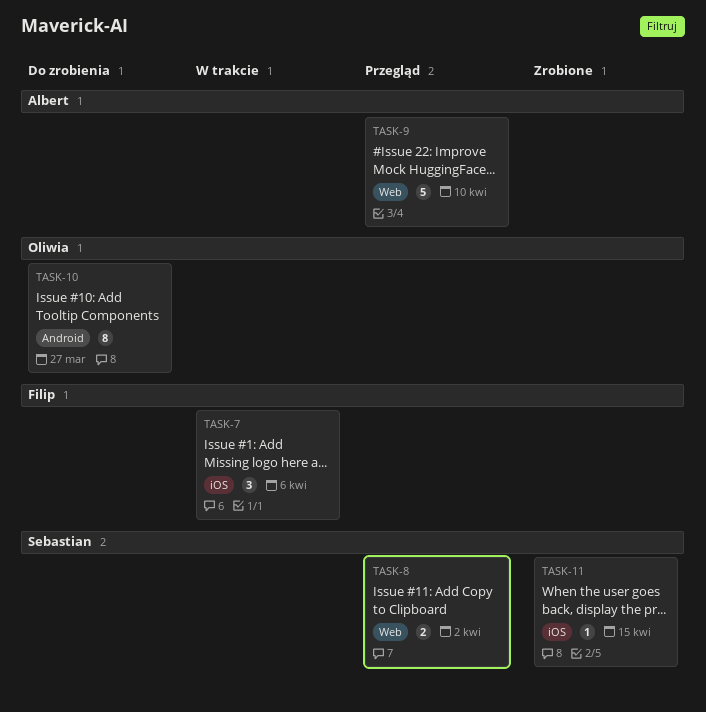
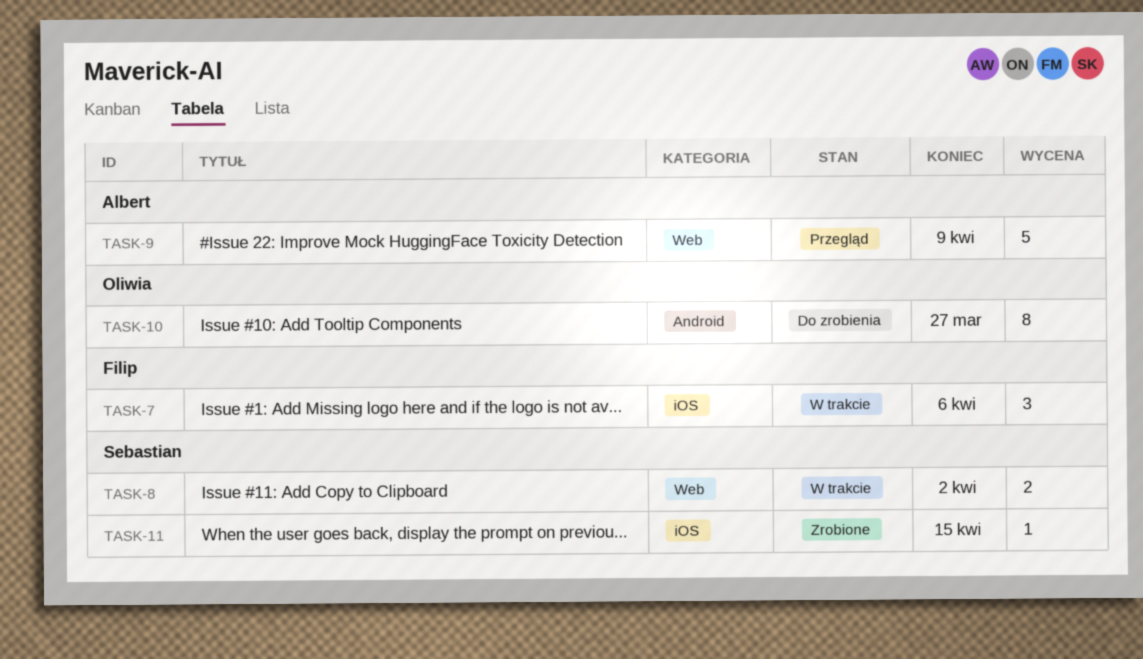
TASK-8, status: Przegląd -> W trakcie
TASK-9, due: Apr 10 -> Apr 9

